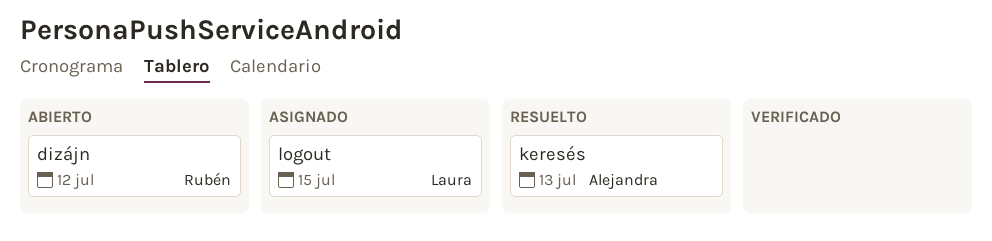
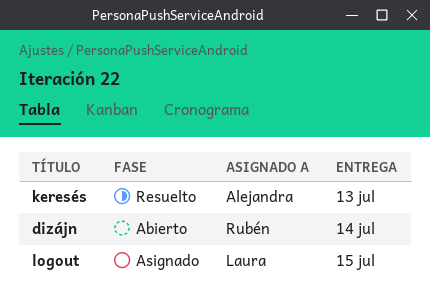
dizájn, due: Jul 12 -> Jul 14

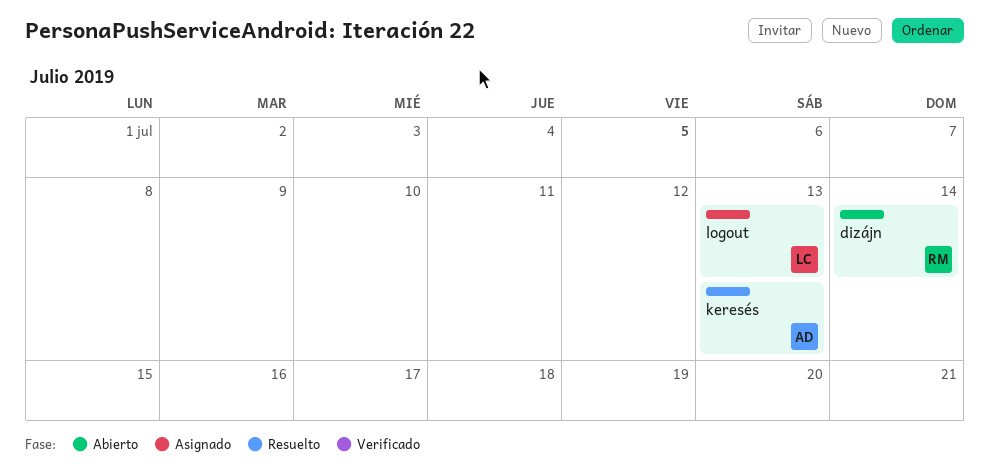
logout, due: Jul 15 -> Jul 13

